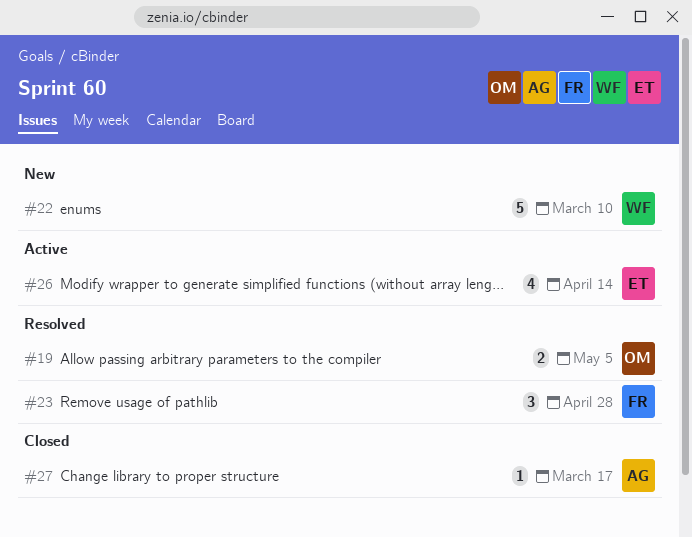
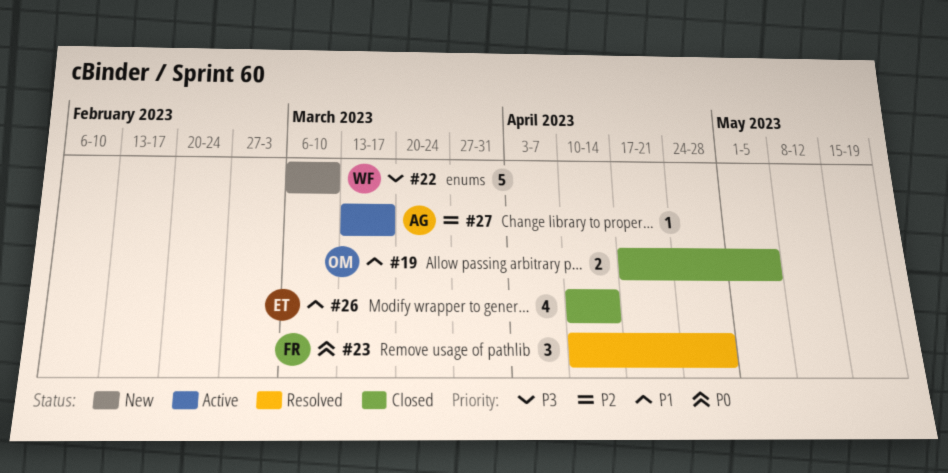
#19, status: Resolved -> Closed
#26, status: Active -> Closed
#27, status: Closed -> Active

